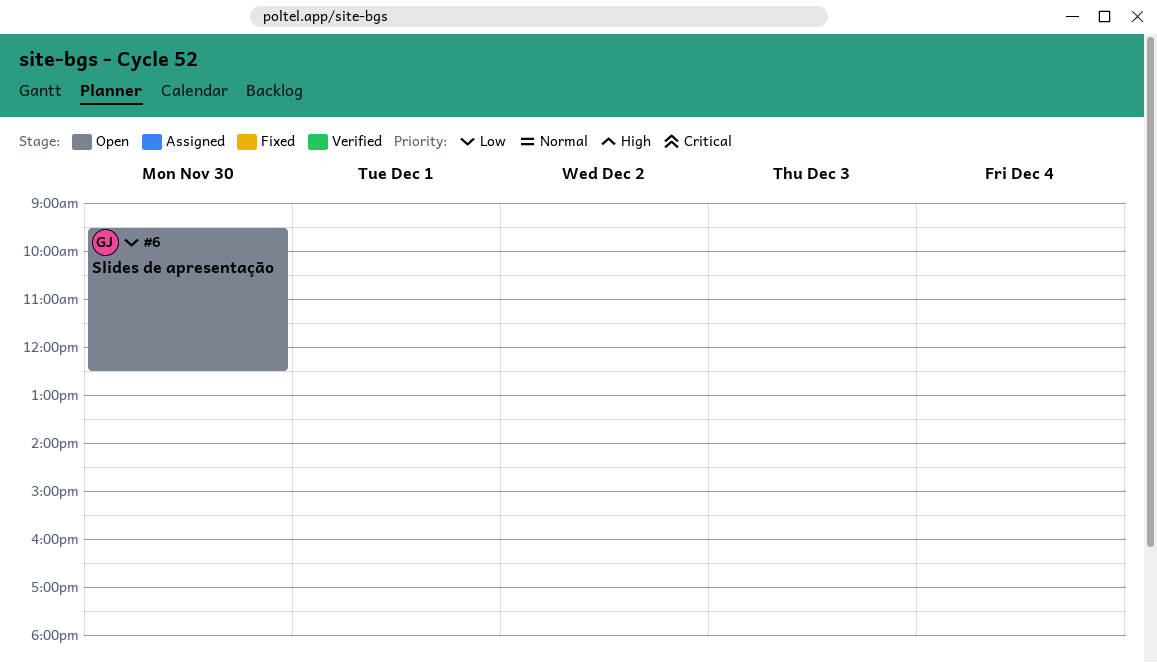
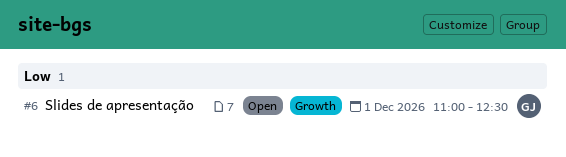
#6, day: Nov 30 -> Dec 1
#6, begins: 09:30 -> 11:00

